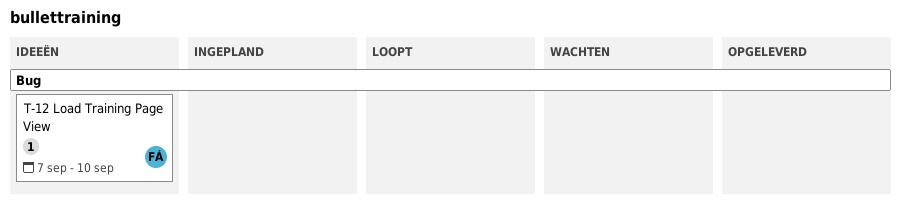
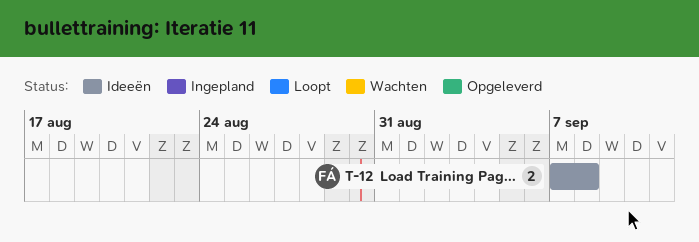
T-12, estimate: 1 -> 2
T-12, due: Sep 10 -> Sep 8

